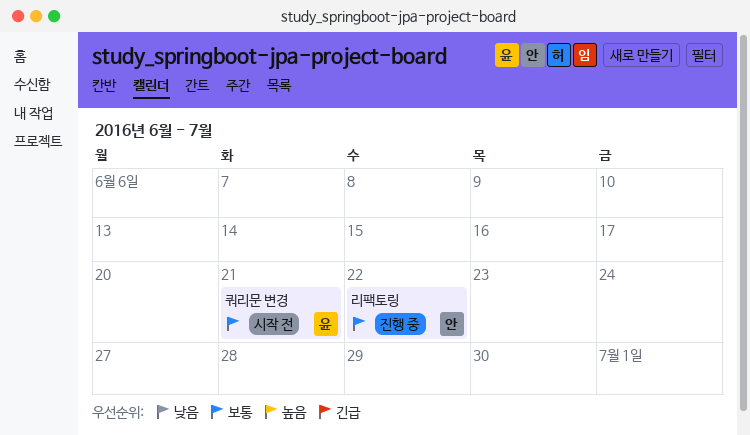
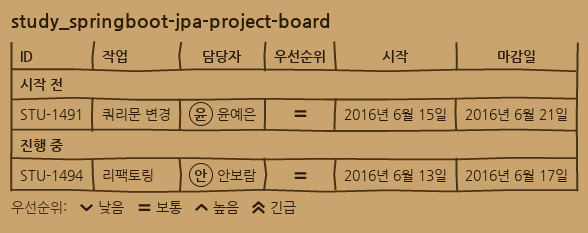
리팩토링, due: Jun 22 -> Jun 17

